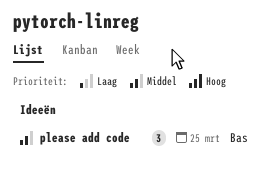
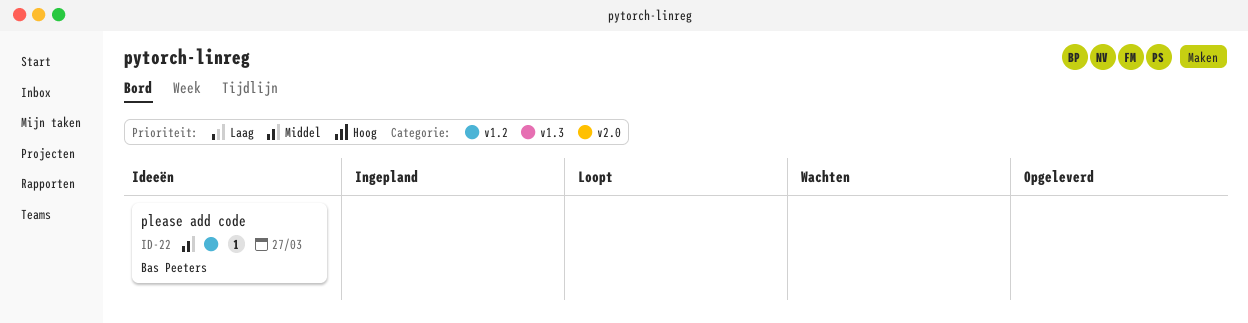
please add code, estimate: 3 -> 1
please add code, due: Mar 25 -> Mar 27

